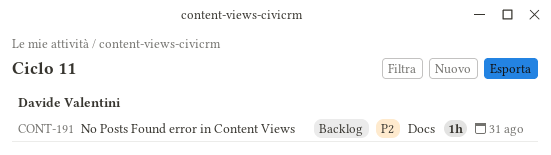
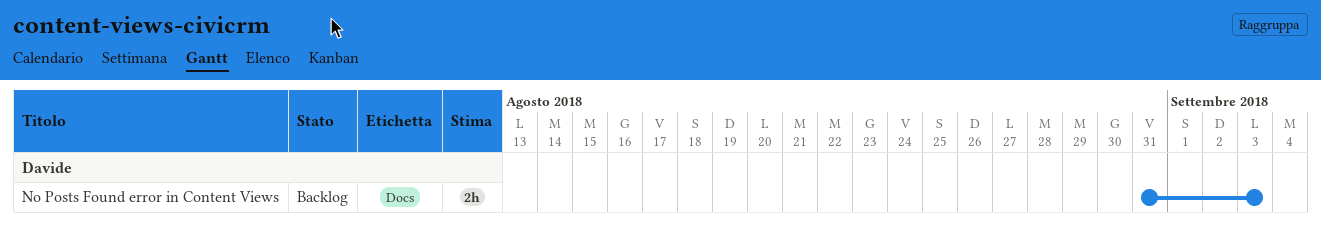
No Posts Found error in Content Views, estimate: 1h -> 2h
No Posts Found error in Content Views, due: Aug 31 -> Sep 3

